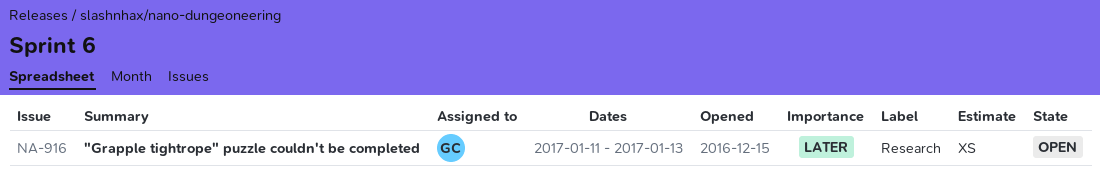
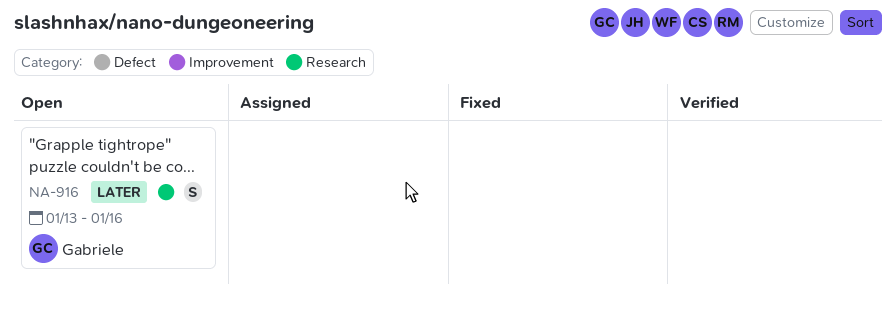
NA-916, estimate: XS -> S
NA-916, start: Jan 11 -> Jan 13
NA-916, due: Jan 13 -> Jan 16

